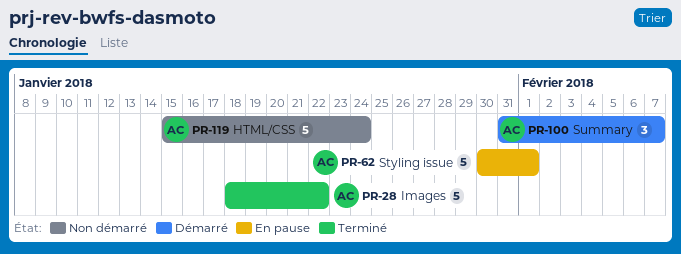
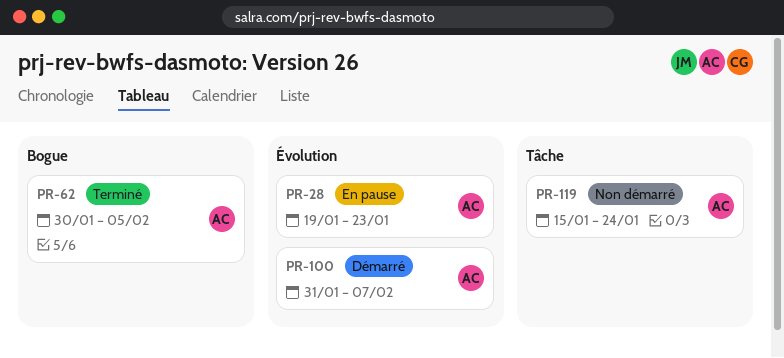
PR-28, status: Terminé -> En pause
PR-28, start: Jan 18 -> Jan 19
PR-28, due: Jan 22 -> Jan 23
PR-62, status: En pause -> Terminé
PR-62, due: Feb 1 -> Feb 5

